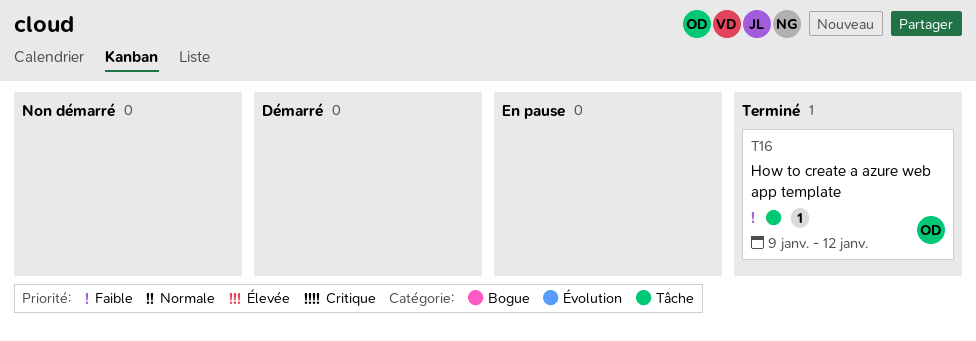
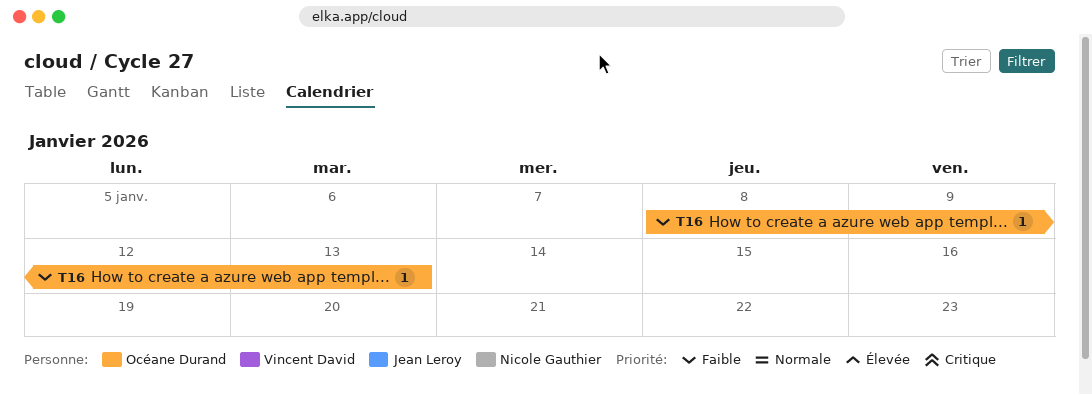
T16, start: Jan 9 -> Jan 8
T16, due: Jan 12 -> Jan 13

